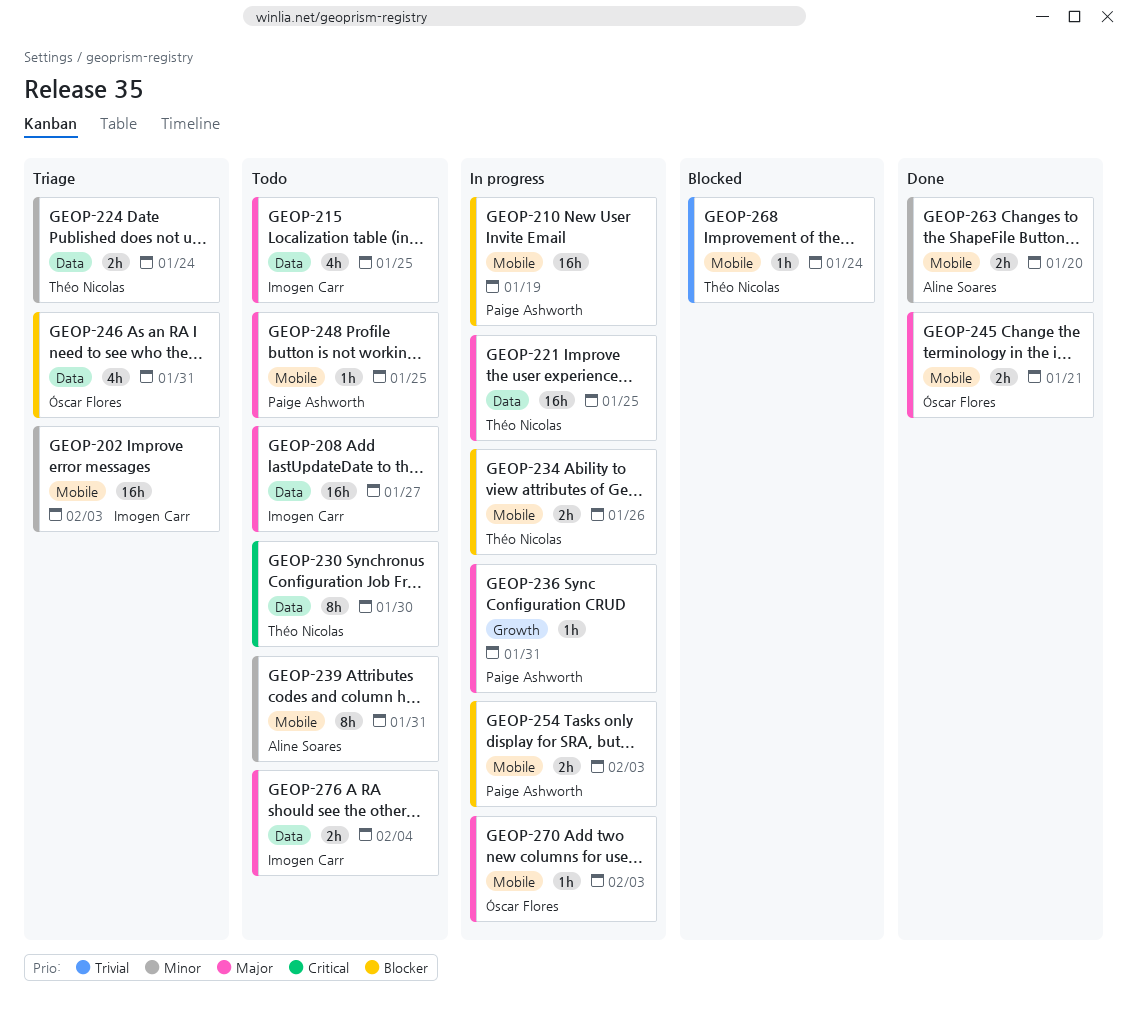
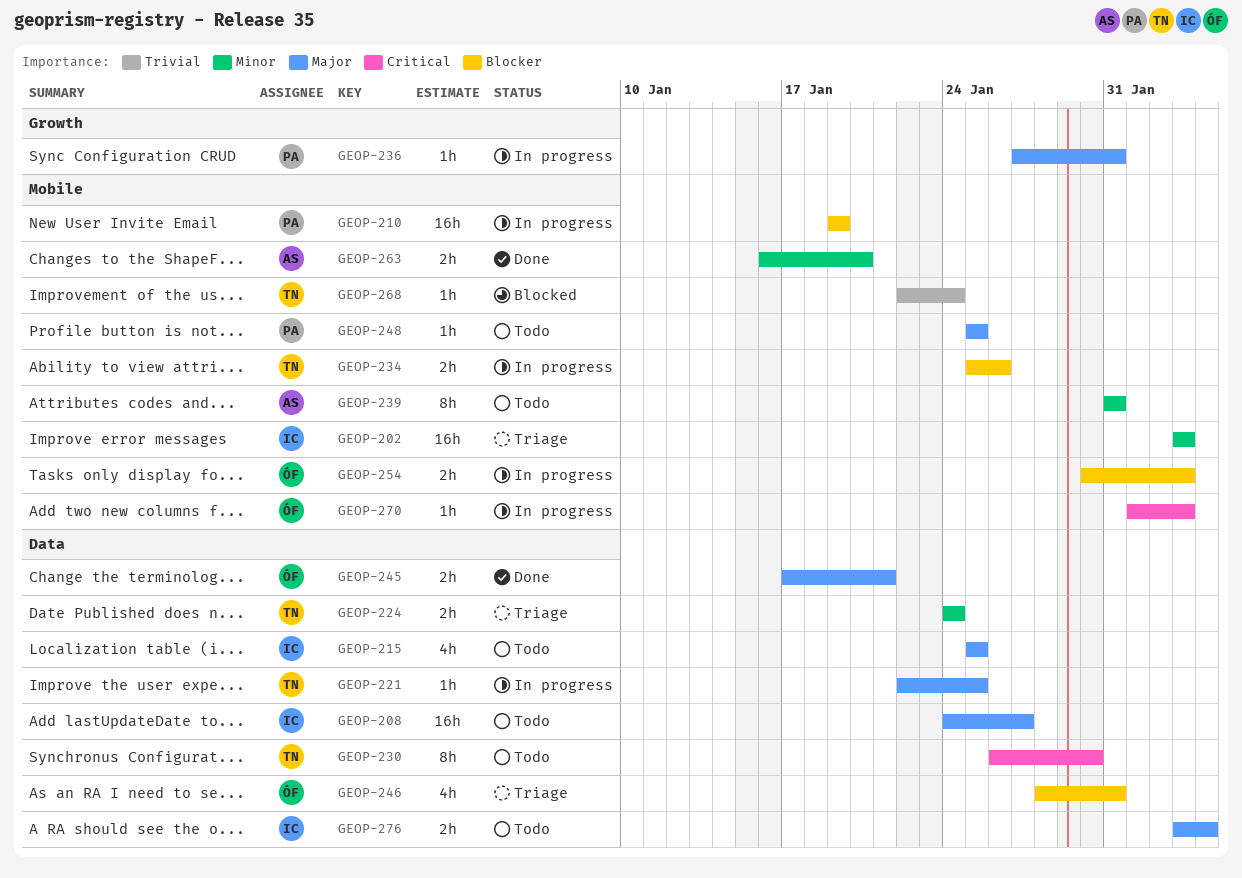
GEOP-221, estimate: 16h -> 1h
GEOP-245, label: Mobile -> Data
GEOP-254, owner: Paige Ashworth -> Óscar Flores
GEOP-270, priority: Major -> Critical

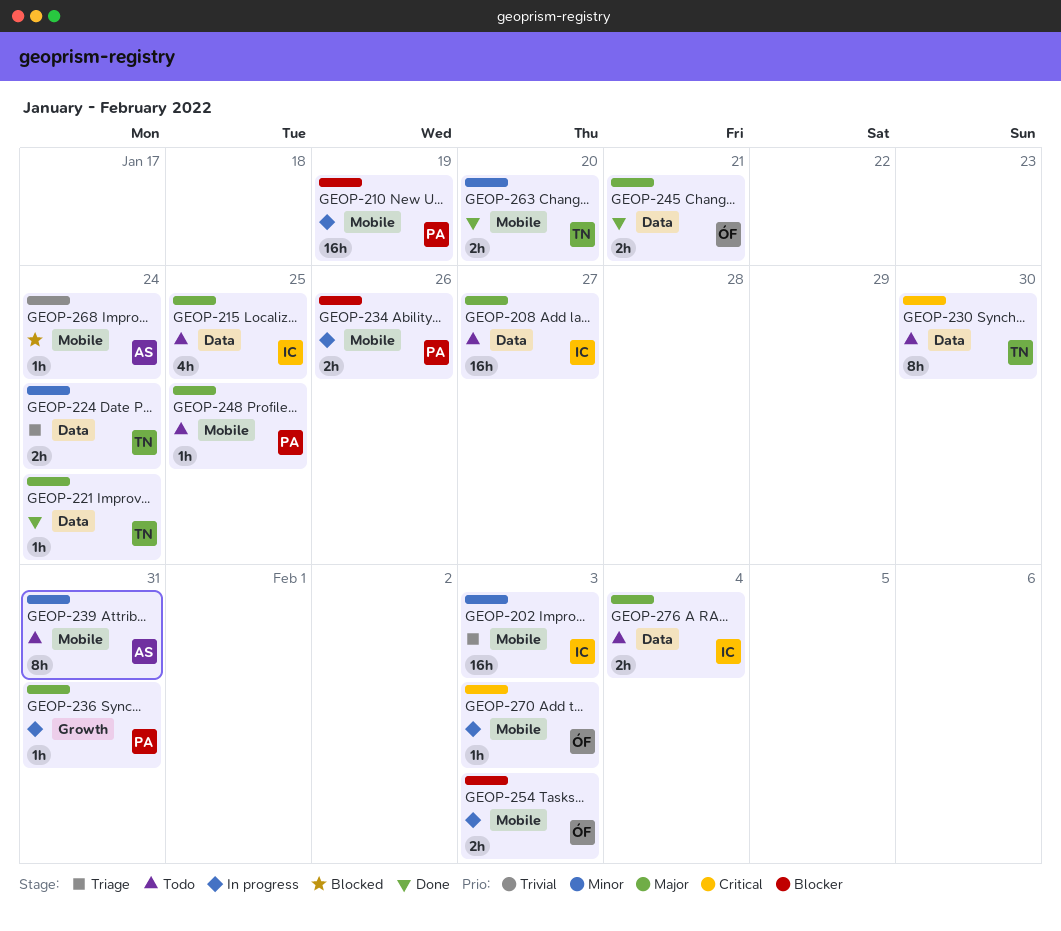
GEOP-221, status: In progress -> Done
GEOP-221, due: Jan 25 -> Jan 24
GEOP-234, owner: TN -> PA
GEOP-246: present -> none
GEOP-263, owner: AS -> TN
GEOP-268, owner: TN -> AS

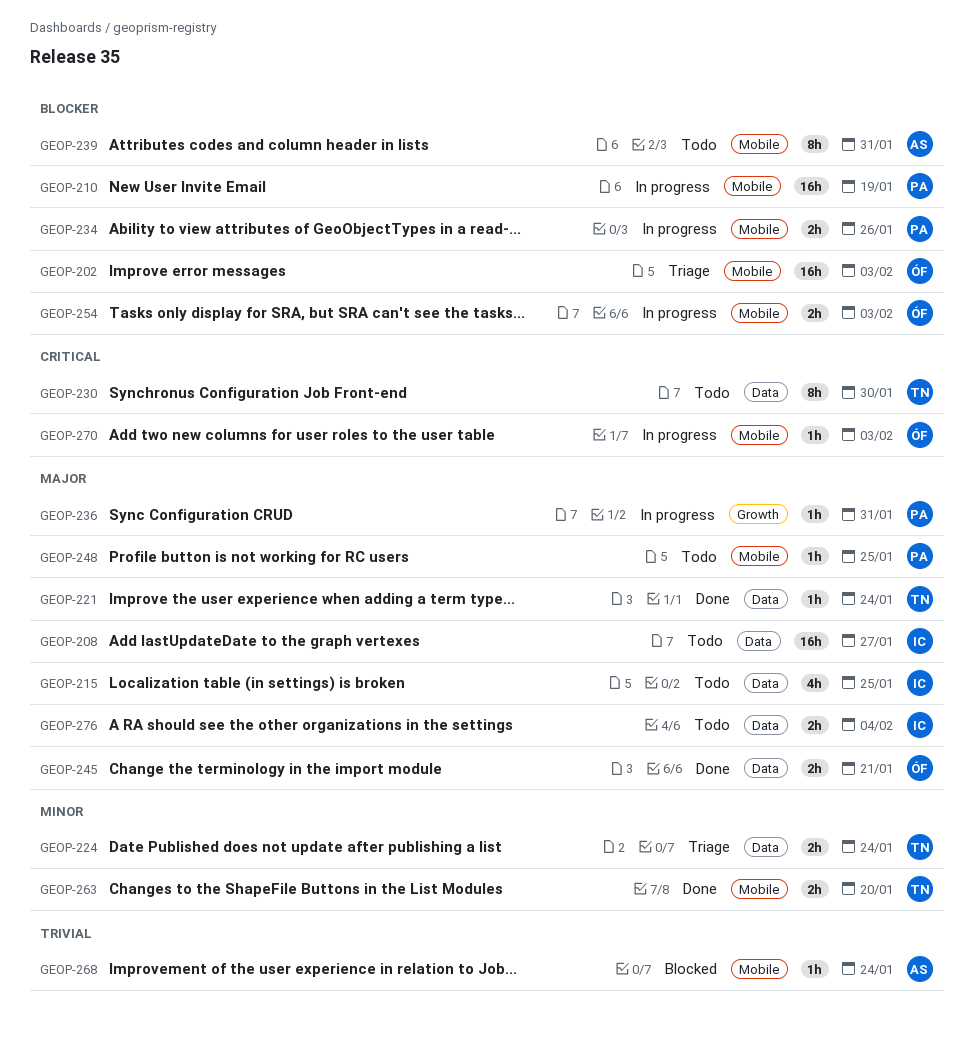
GEOP-202, owner: IC -> ÓF
GEOP-202, priority: Minor -> Blocker
GEOP-239, priority: Minor -> Blocker

